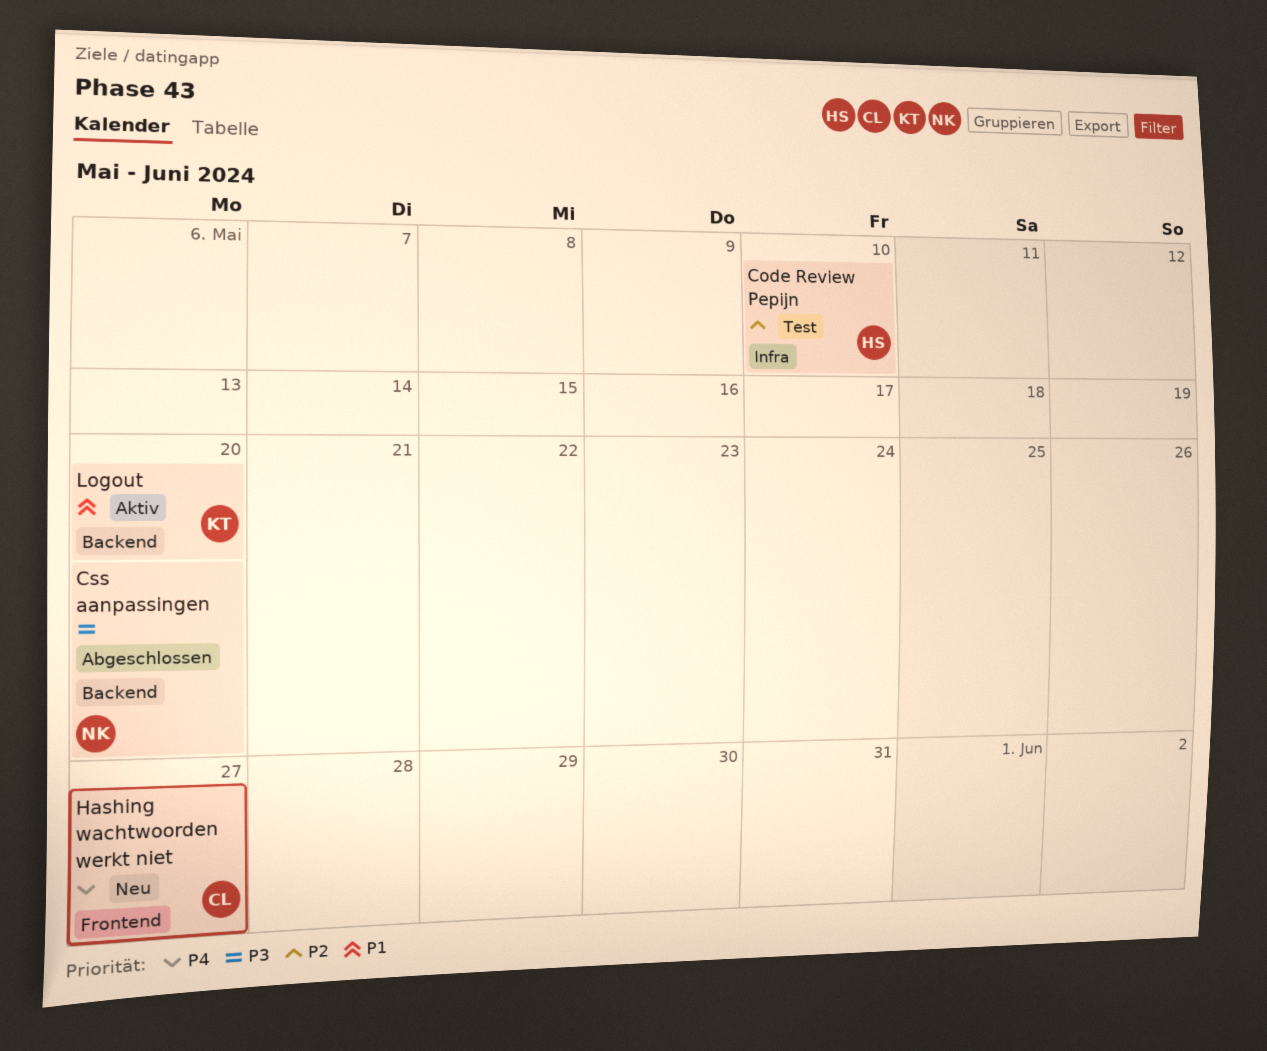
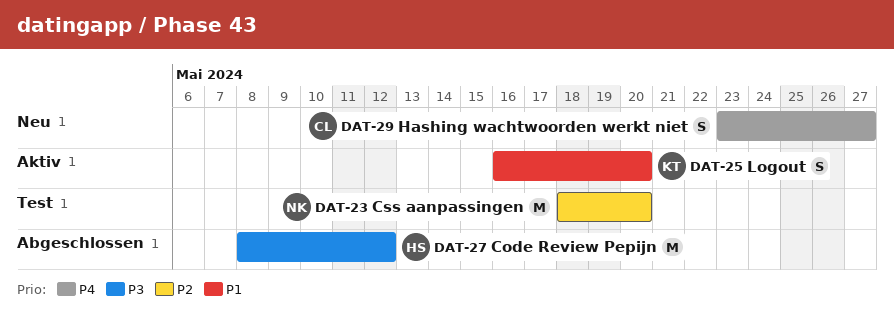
Code Review Pepijn, status: Test -> Abgeschlossen
Code Review Pepijn, priority: P2 -> P3
Code Review Pepijn, due: May 10 -> May 12
Css aanpassingen, status: Abgeschlossen -> Test
Css aanpassingen, priority: P3 -> P2

